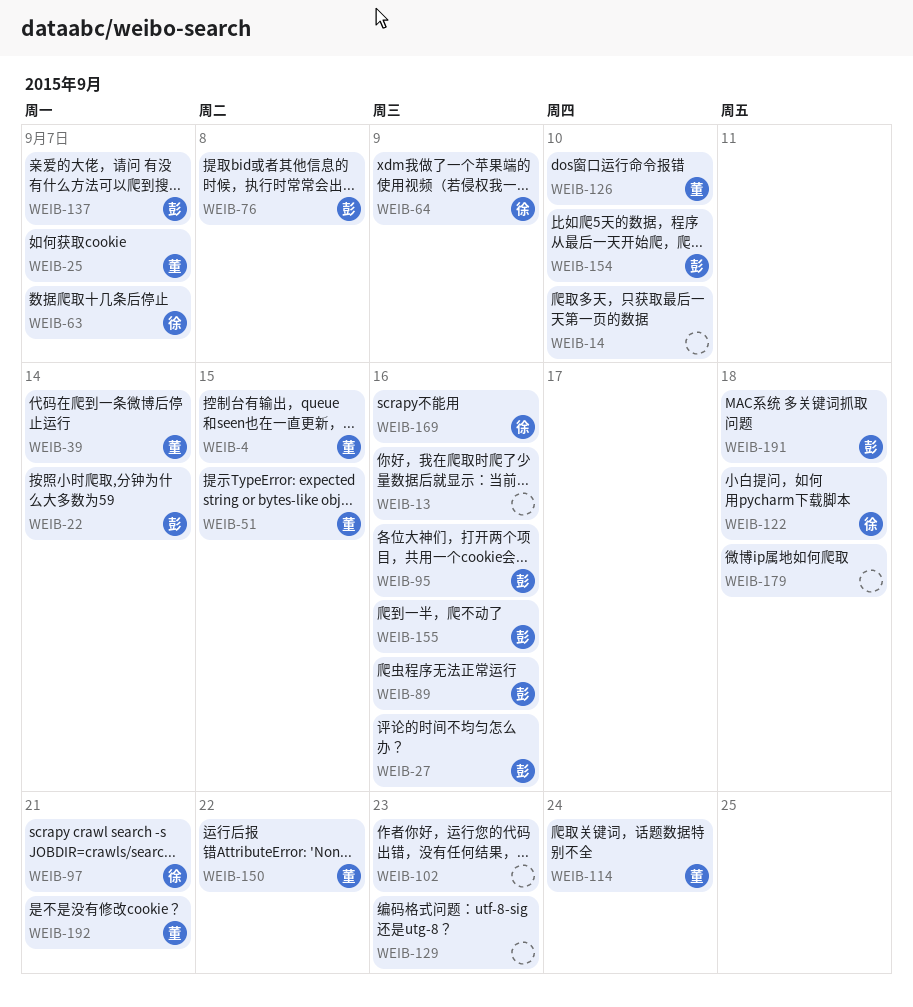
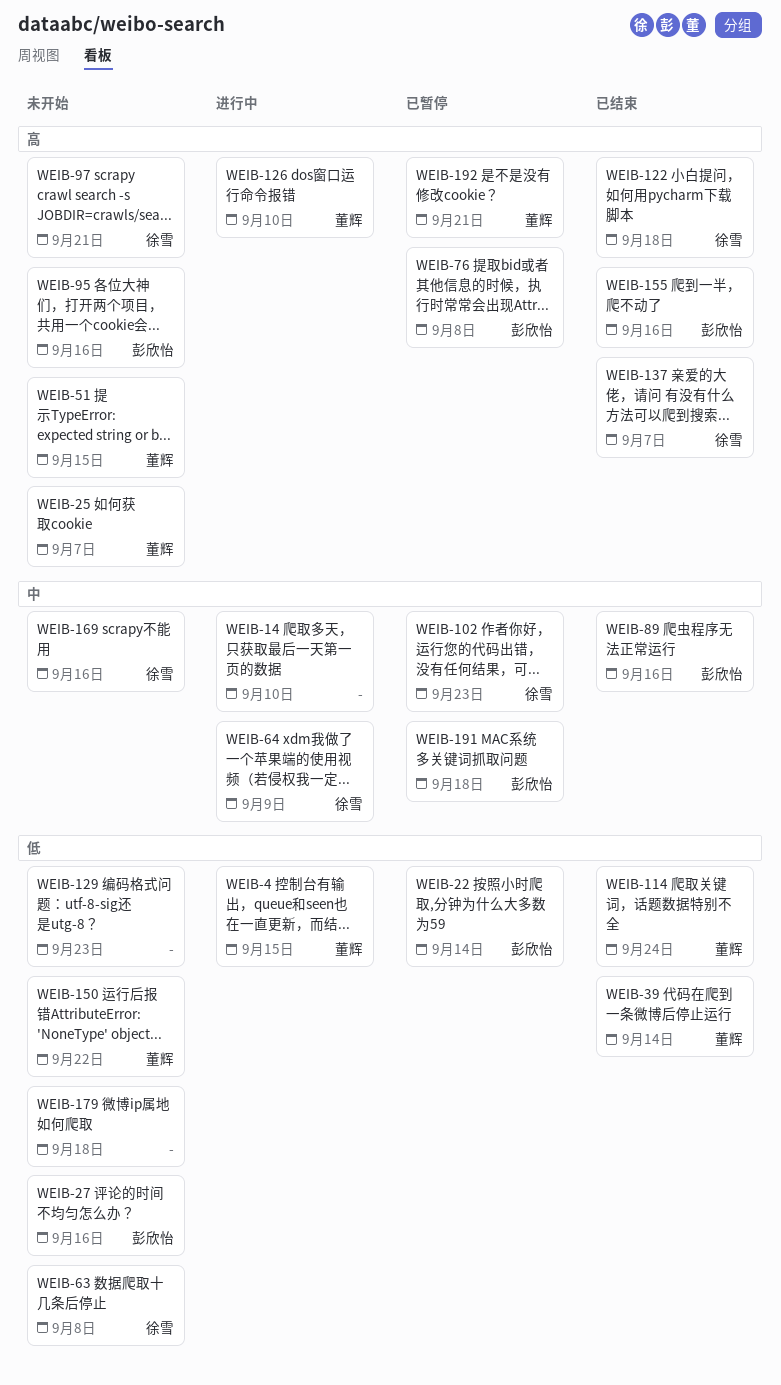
WEIB-13: present -> none
WEIB-63, due: Sep 7 -> Sep 8
WEIB-102, owner: none -> 徐雪
WEIB-137, owner: 彭欣怡 -> 徐雪
WEIB-154: present -> none

